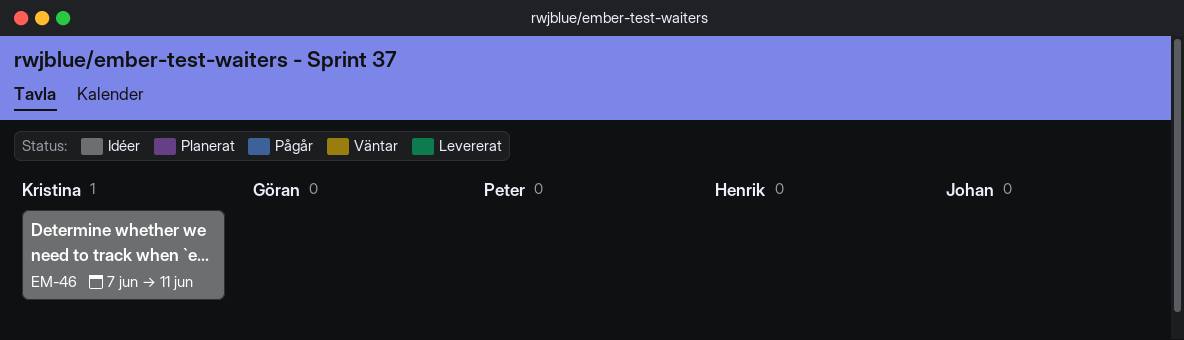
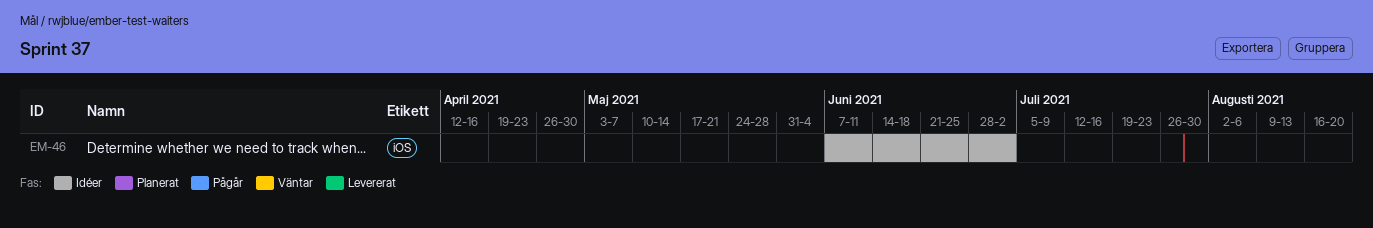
EM-46, due: Jun 11 -> Jul 2

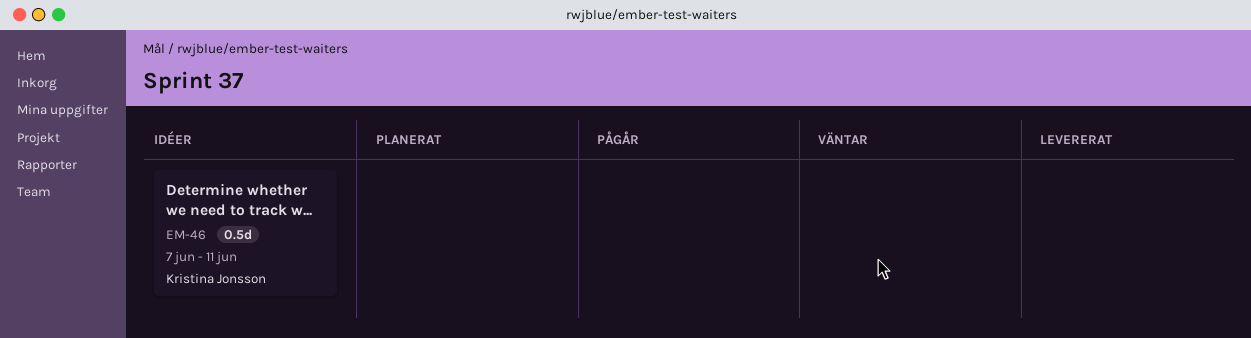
EM-46, due: Jul 2 -> Jun 11

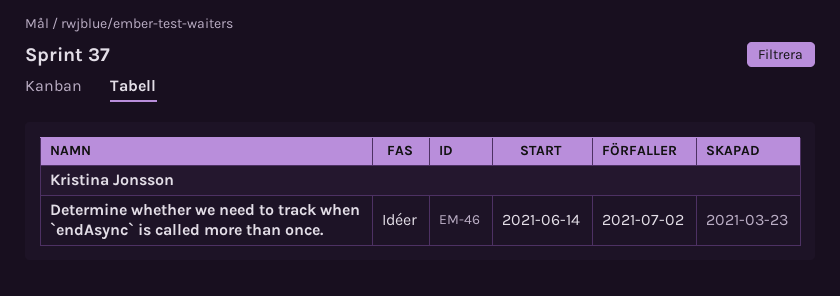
EM-46, start: Jun 7 -> Jun 14
EM-46, due: Jun 11 -> Jul 2

